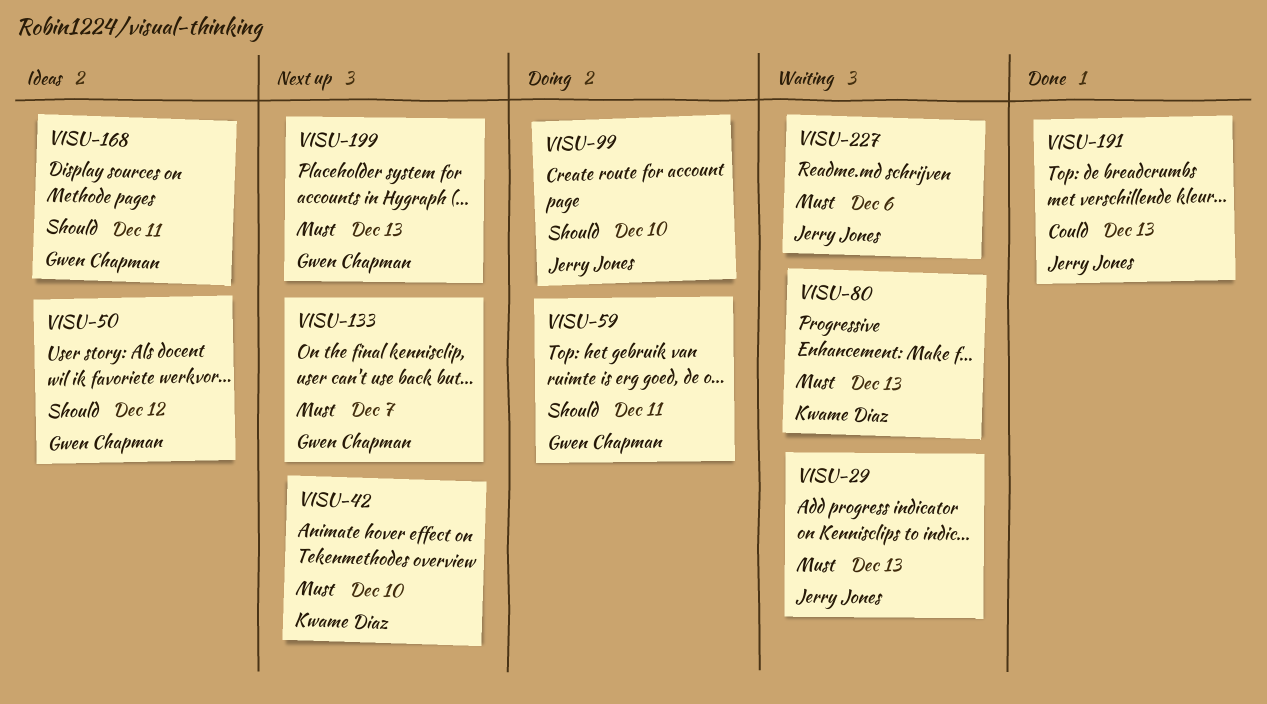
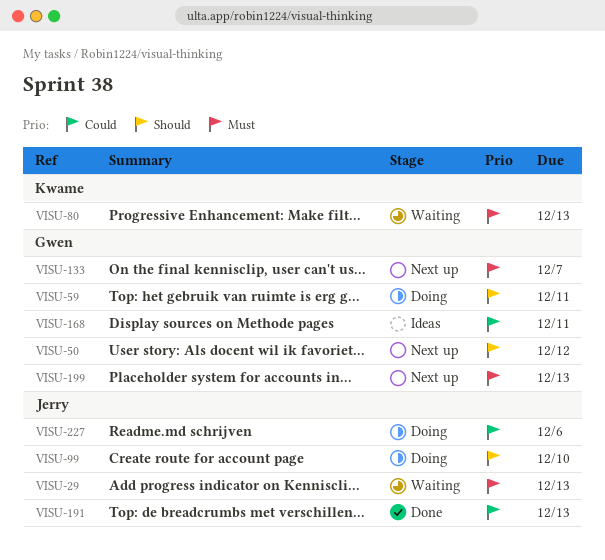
VISU-42: present -> none
VISU-50, status: Ideas -> Next up
VISU-168, priority: Should -> Could
VISU-227, status: Waiting -> Doing
VISU-227, priority: Must -> Could

